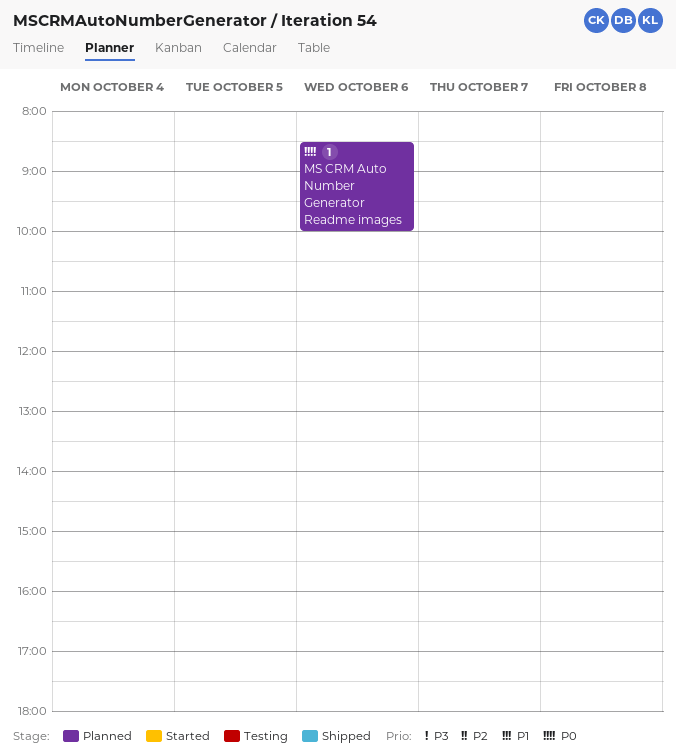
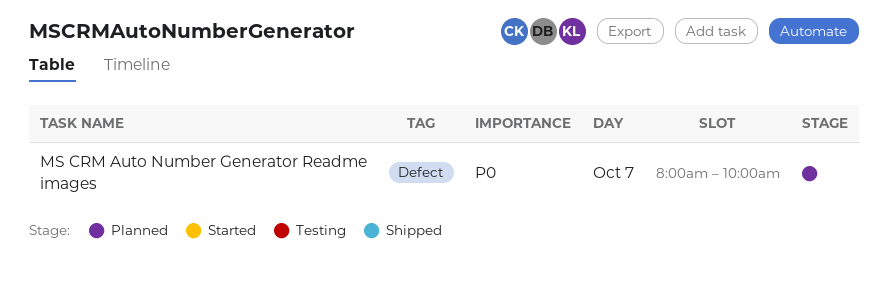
MS CRM Auto Number Generator Readme images, day: Oct 6 -> Oct 7
MS CRM Auto Number Generator Readme images, begins: 08:30 -> 08:00

